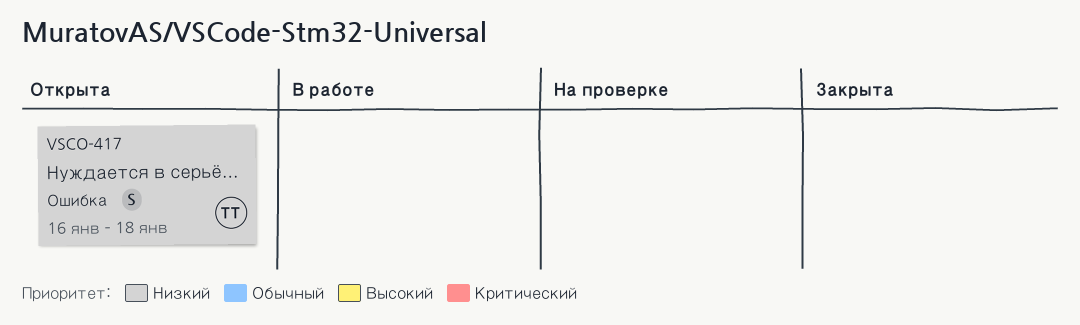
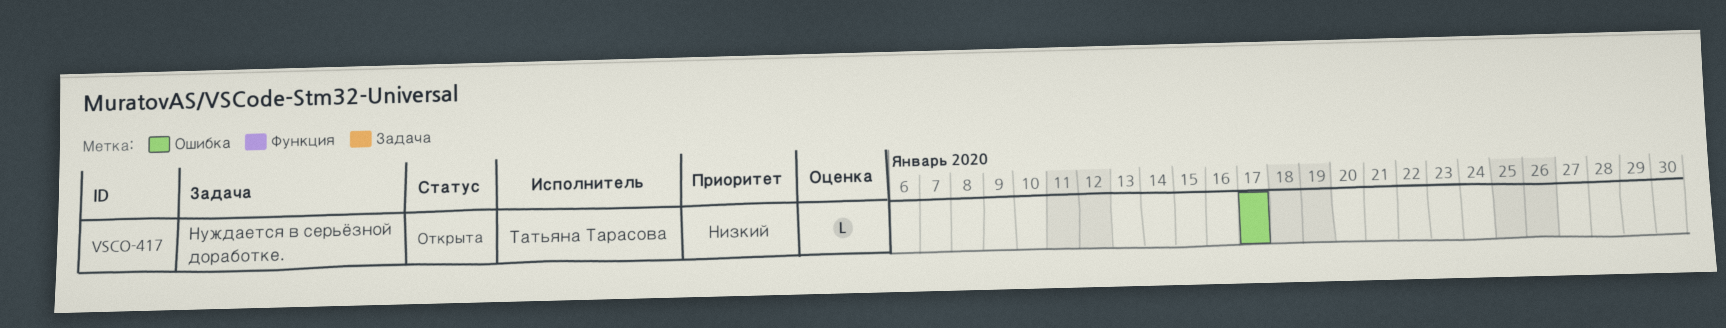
VSCO-417, estimate: S -> L
VSCO-417, start: Jan 16 -> Jan 17
VSCO-417, due: Jan 18 -> Jan 17

